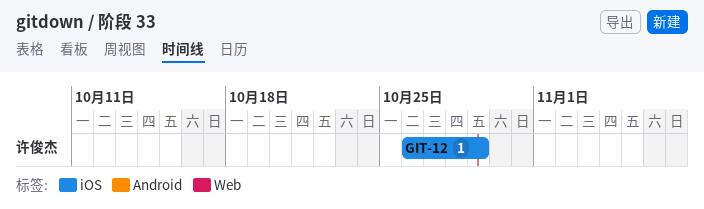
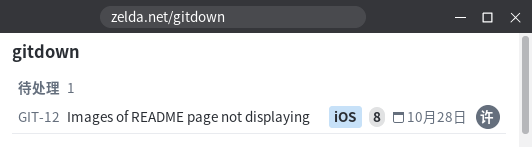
GIT-12, estimate: 1 -> 8
GIT-12, due: Oct 29 -> Oct 28

